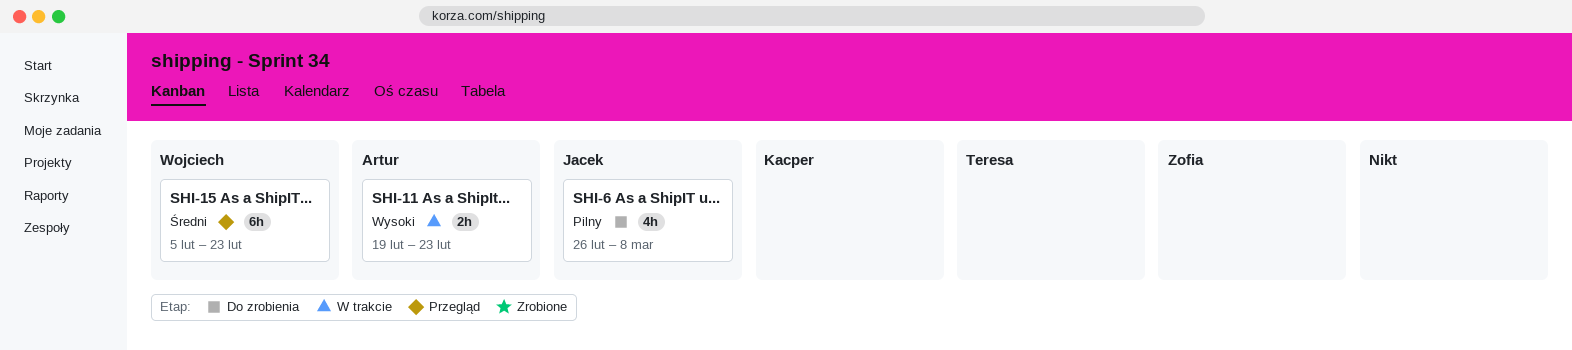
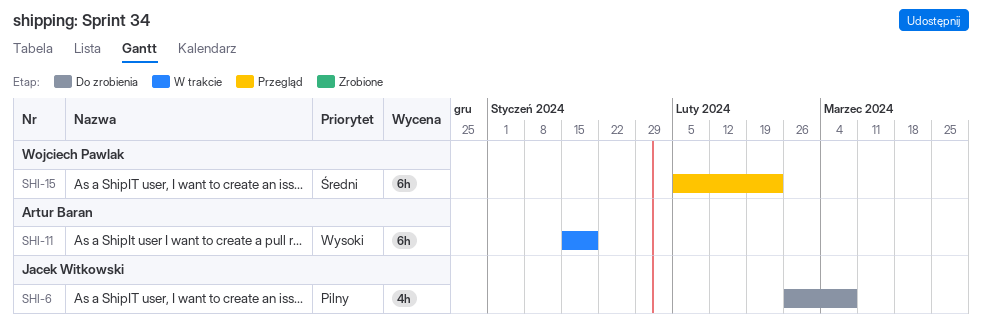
SHI-11, estimate: 2h -> 6h
SHI-11, start: Feb 19 -> Jan 15
SHI-11, due: Feb 23 -> Jan 19

